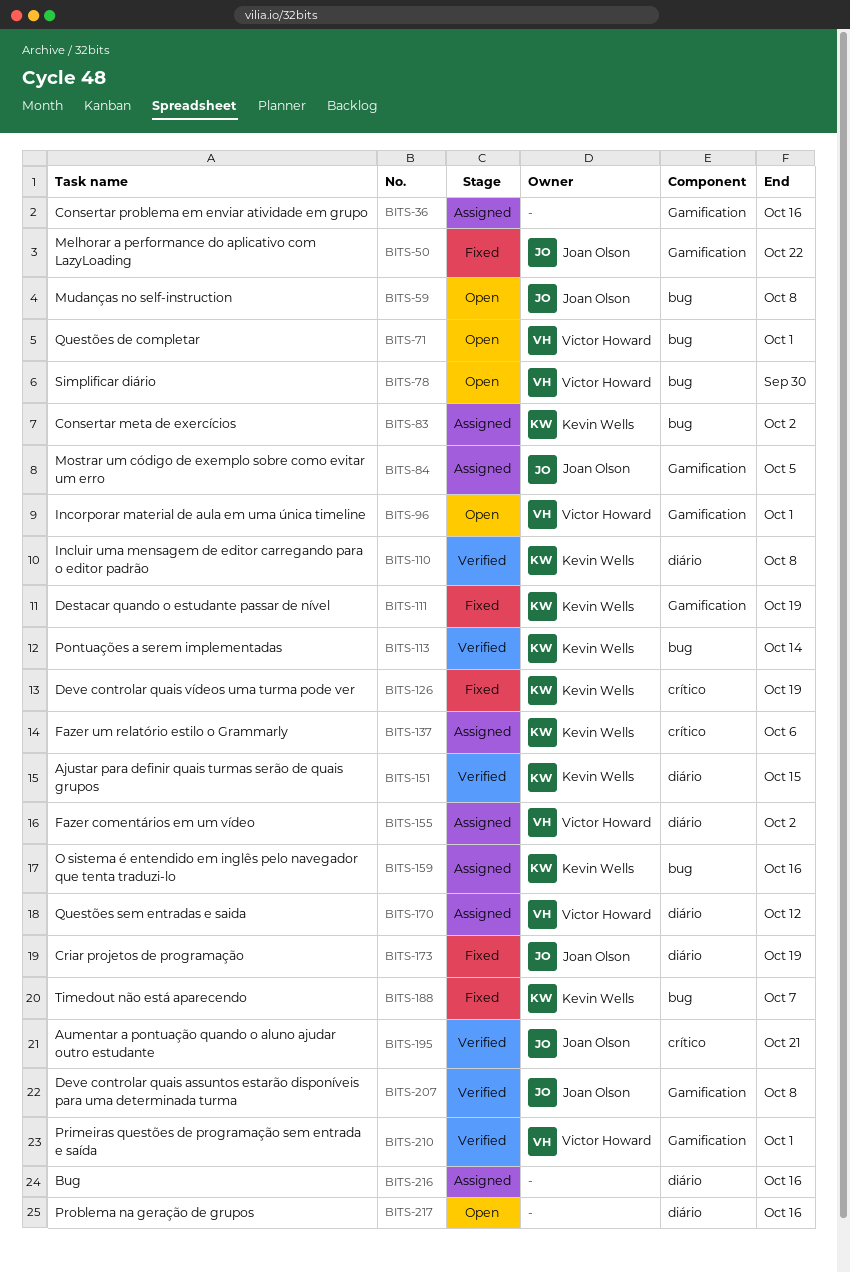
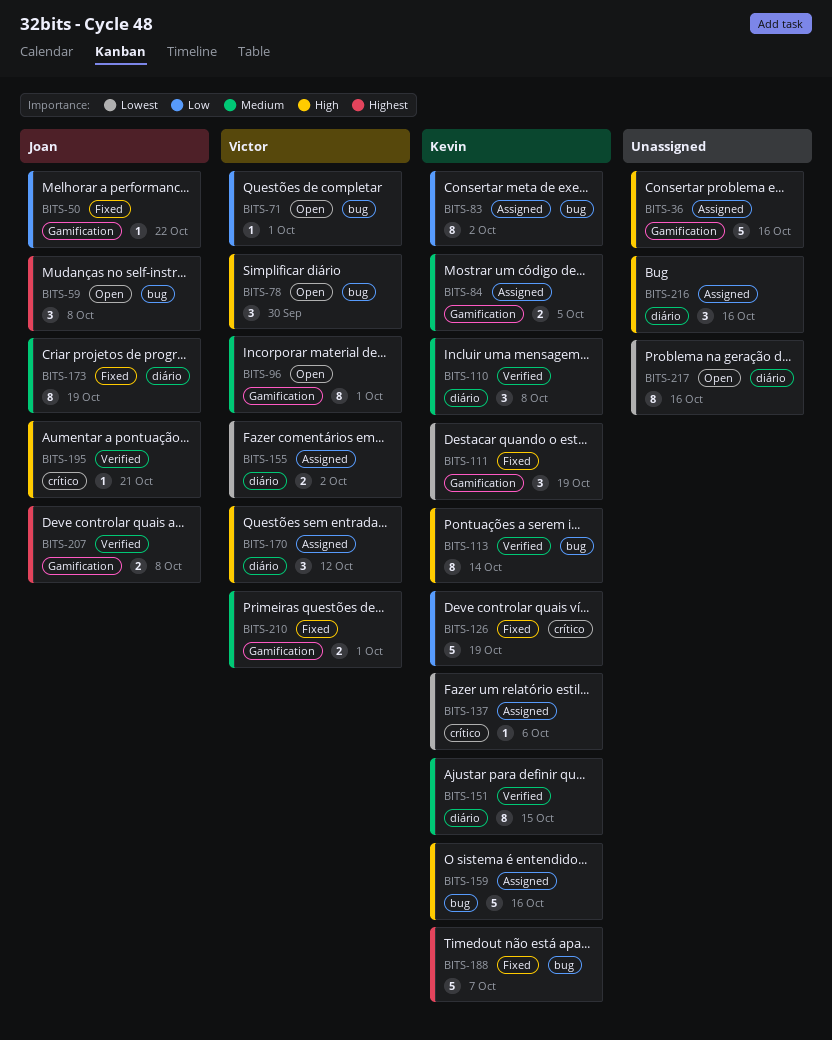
BITS-84, owner: Joan Olson -> Kevin Wells
BITS-210, status: Verified -> Fixed

